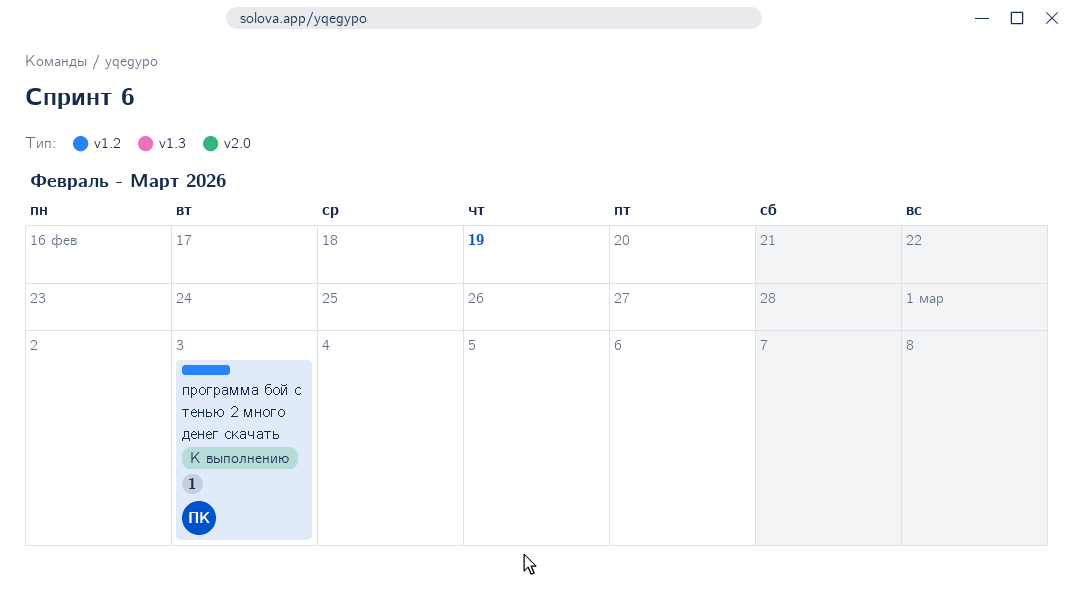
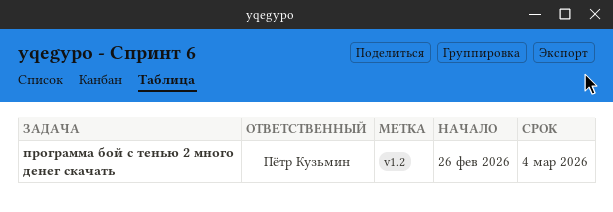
программа бой с тенью 2 много денег скачать, due: Mar 3 -> Mar 4

